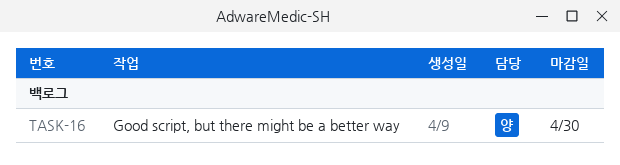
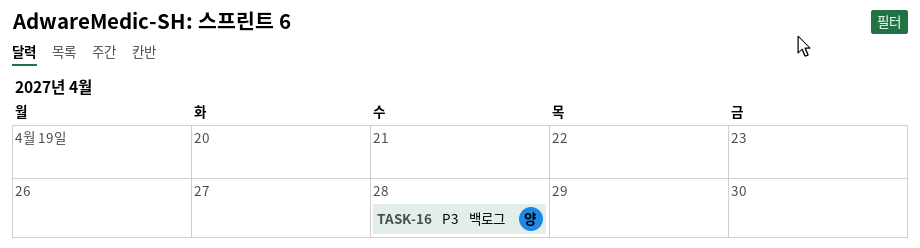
TASK-16, due: Apr 30 -> Apr 28

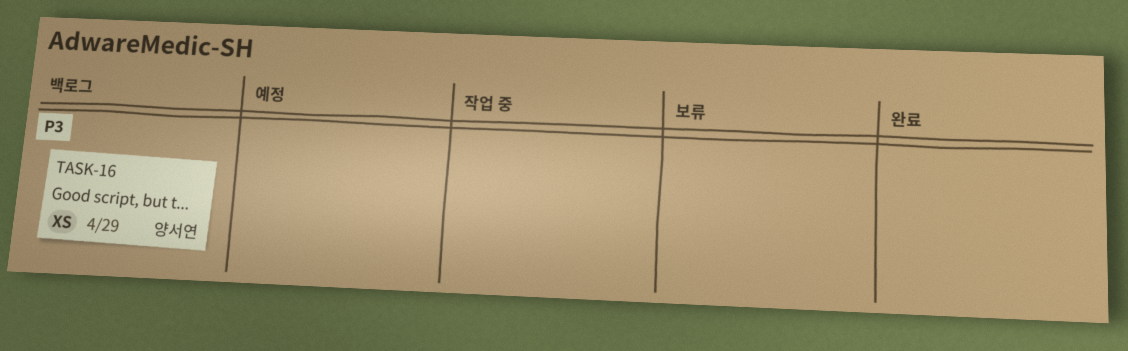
TASK-16, due: Apr 28 -> Apr 29

